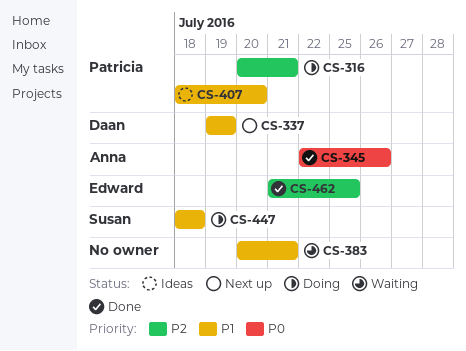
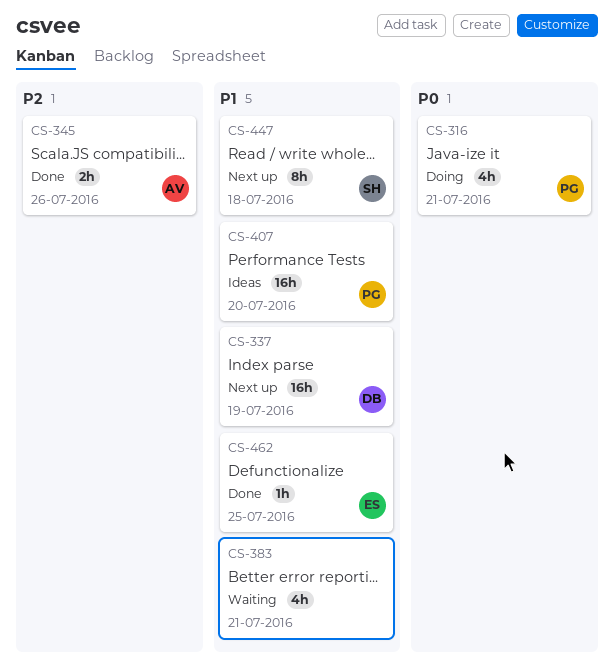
CS-316, priority: P2 -> P0
CS-345, priority: P0 -> P2
CS-447, status: Doing -> Next up
CS-462, priority: P2 -> P1

